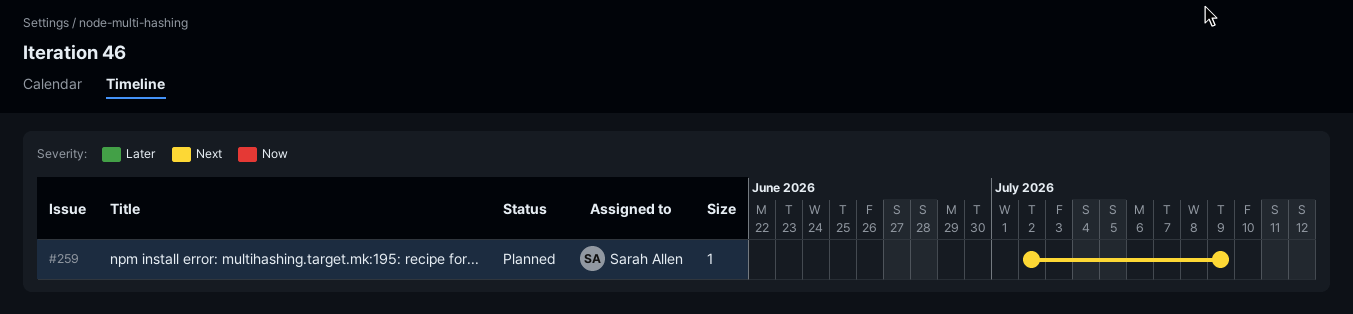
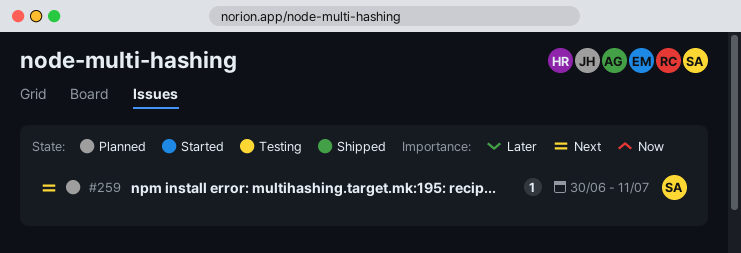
#259, start: Jul 2 -> Jun 30
#259, due: Jul 9 -> Jul 11

